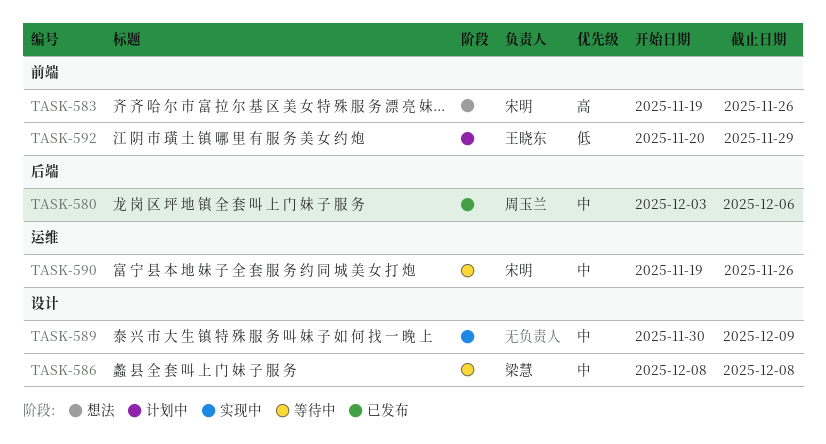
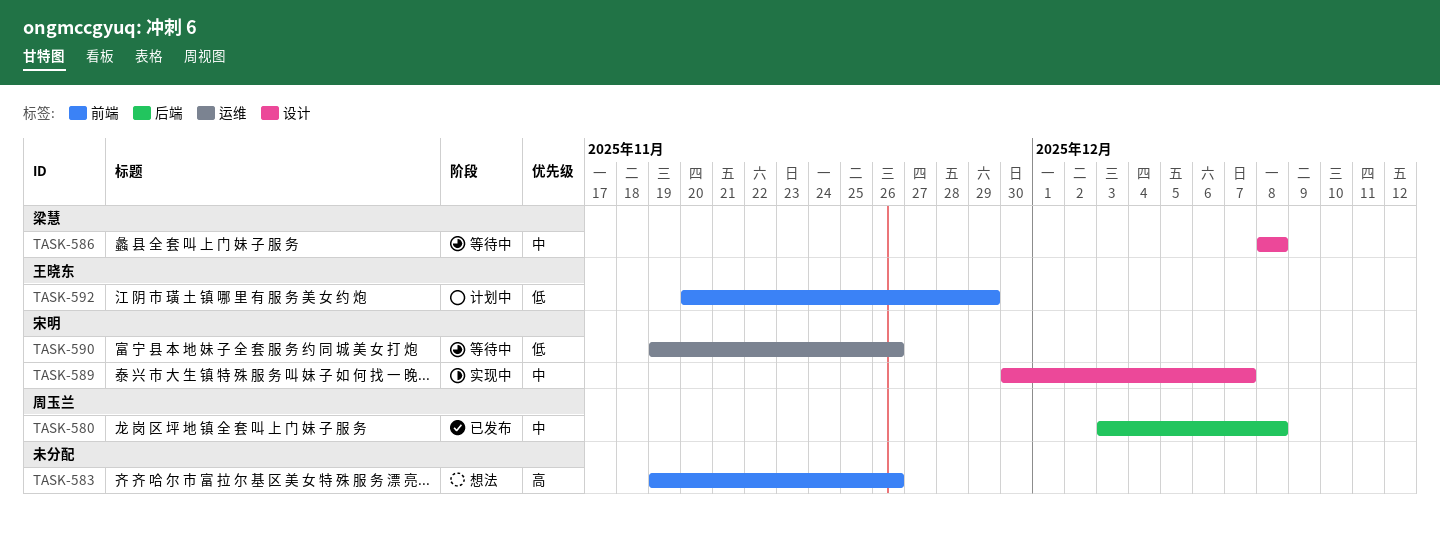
TASK-580, due: Dec 6 -> Dec 8
TASK-583, owner: 宋明 -> none
TASK-589, owner: none -> 宋明
TASK-589, due: Dec 9 -> Dec 7
TASK-590, priority: 中 -> 低

